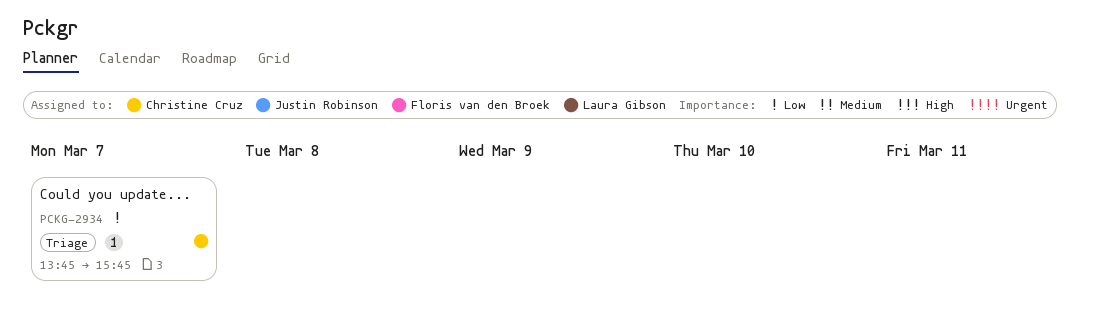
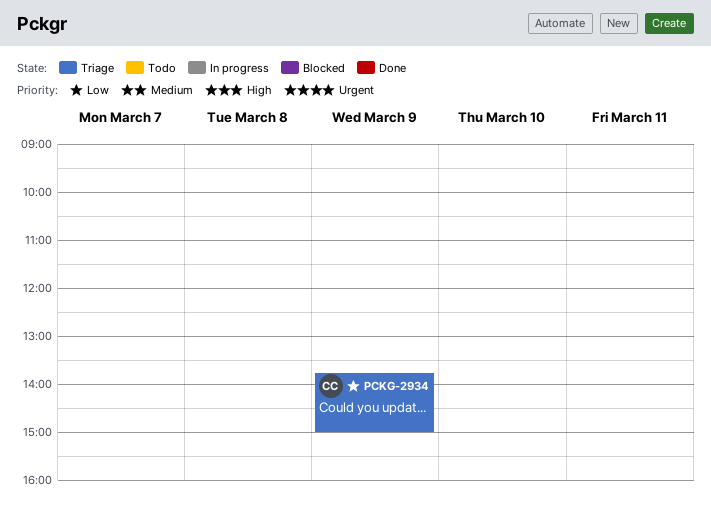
PCKG-2934, day: Mar 7 -> Mar 9
PCKG-2934, ends: 15:45 -> 15:00

